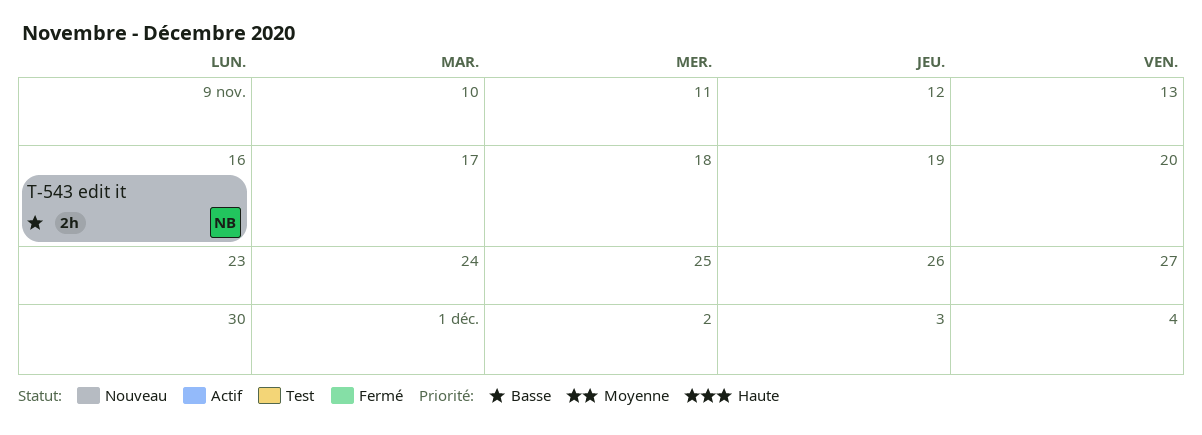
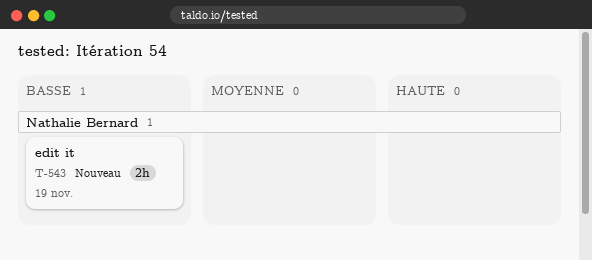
T-543, due: Nov 16 -> Nov 19

